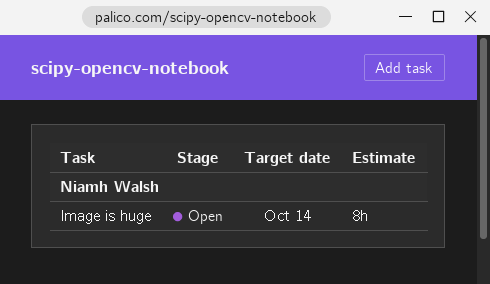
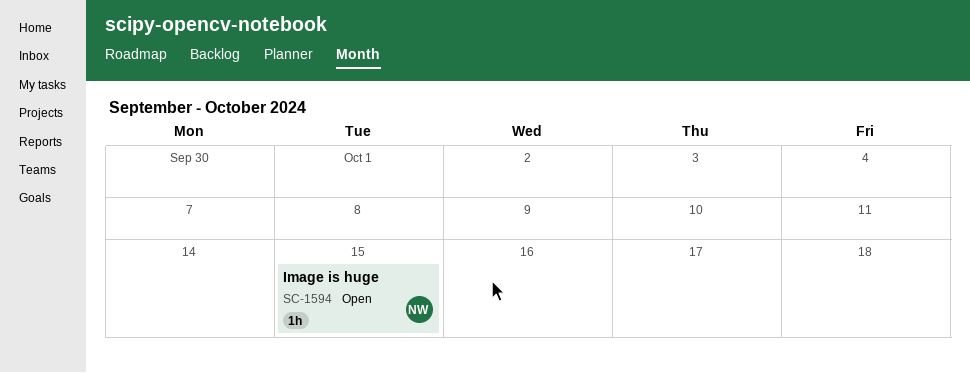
Image is huge, estimate: 8h -> 1h
Image is huge, due: Oct 14 -> Oct 15

